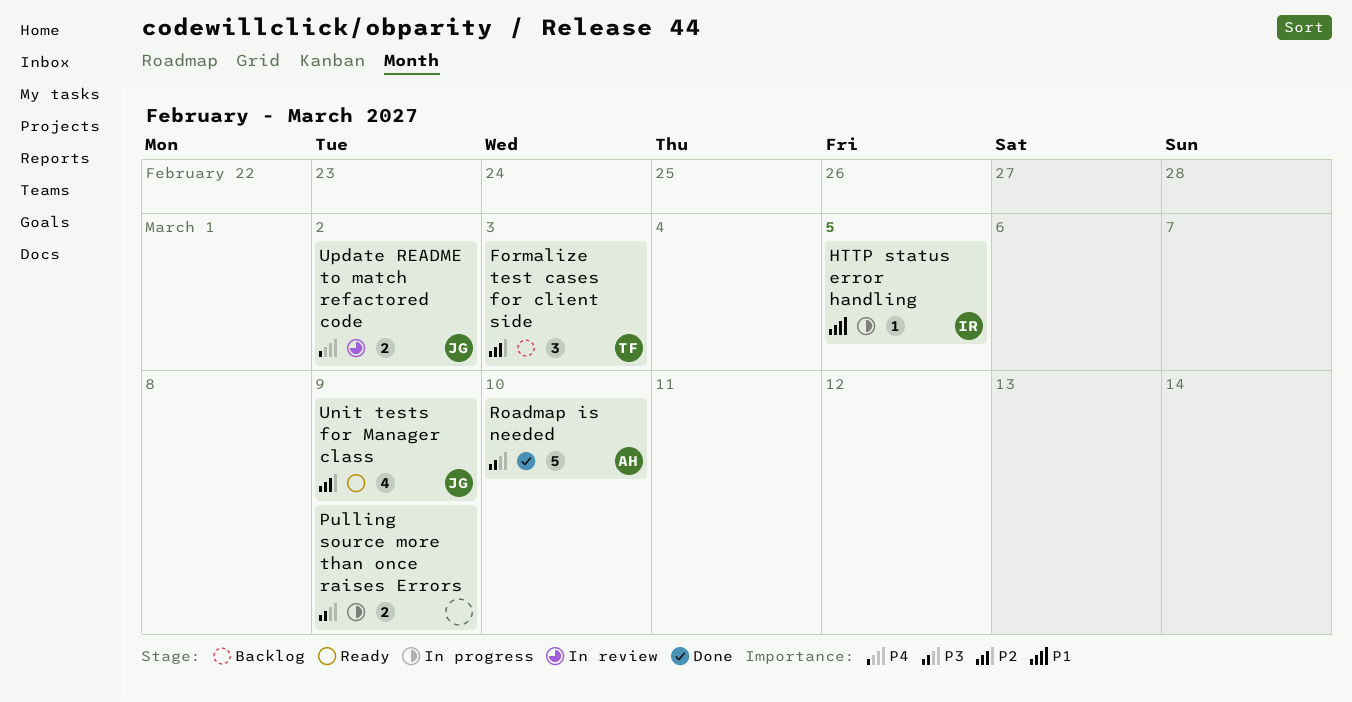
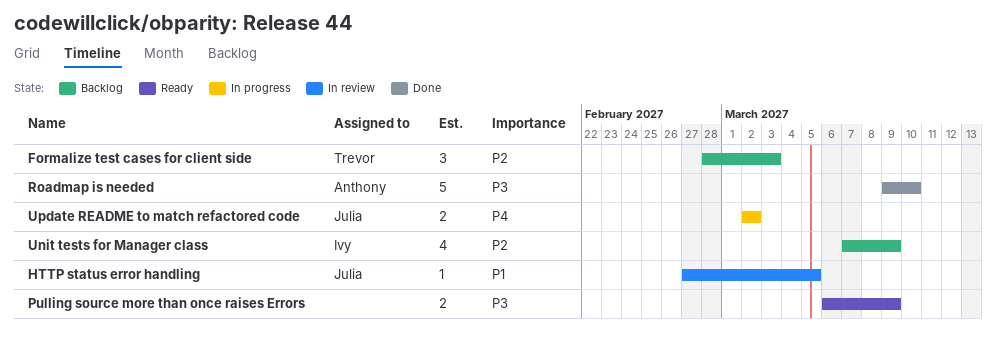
HTTP status error handling, status: In progress -> In review
HTTP status error handling, owner: Ivy -> Julia
Pulling source more than once raises Errors, status: In progress -> Ready
Unit tests for Manager class, status: Ready -> Backlog
Unit tests for Manager class, owner: Julia -> Ivy
Update README to match refactored code, status: In review -> In progress

